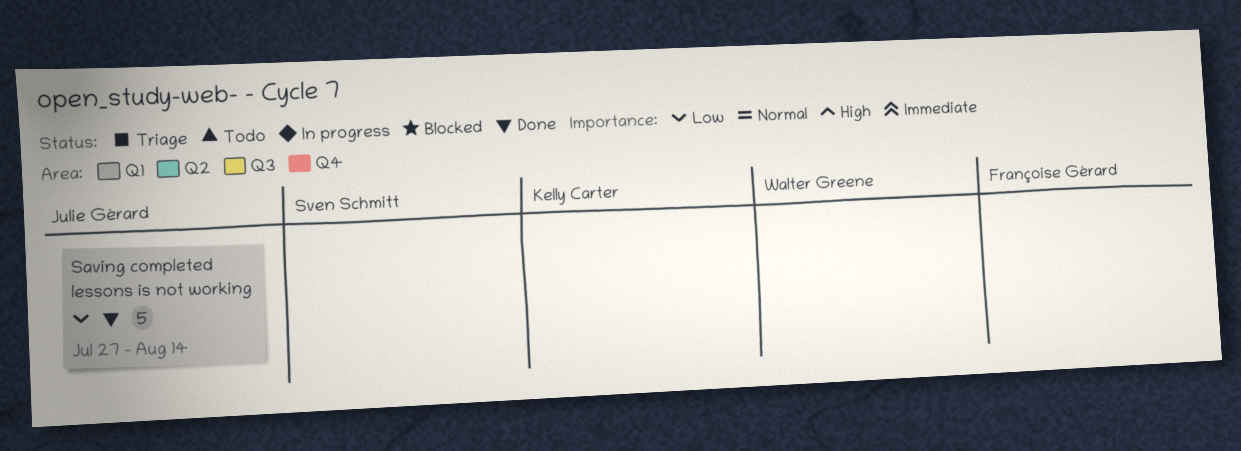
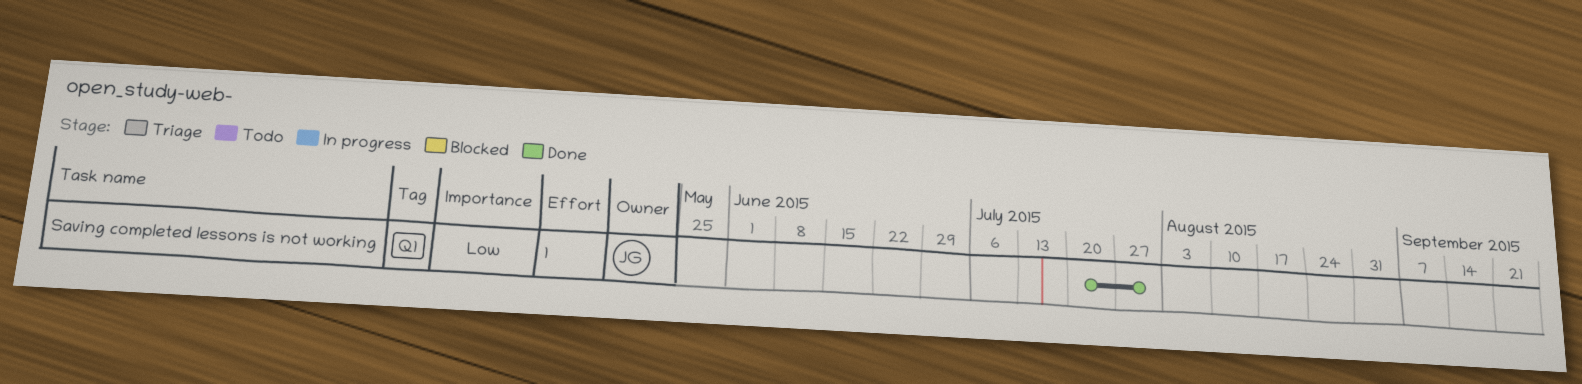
Saving completed lessons is not working, estimate: 5 -> 1
Saving completed lessons is not working, start: Jul 27 -> Jul 20
Saving completed lessons is not working, due: Aug 14 -> Jul 31

